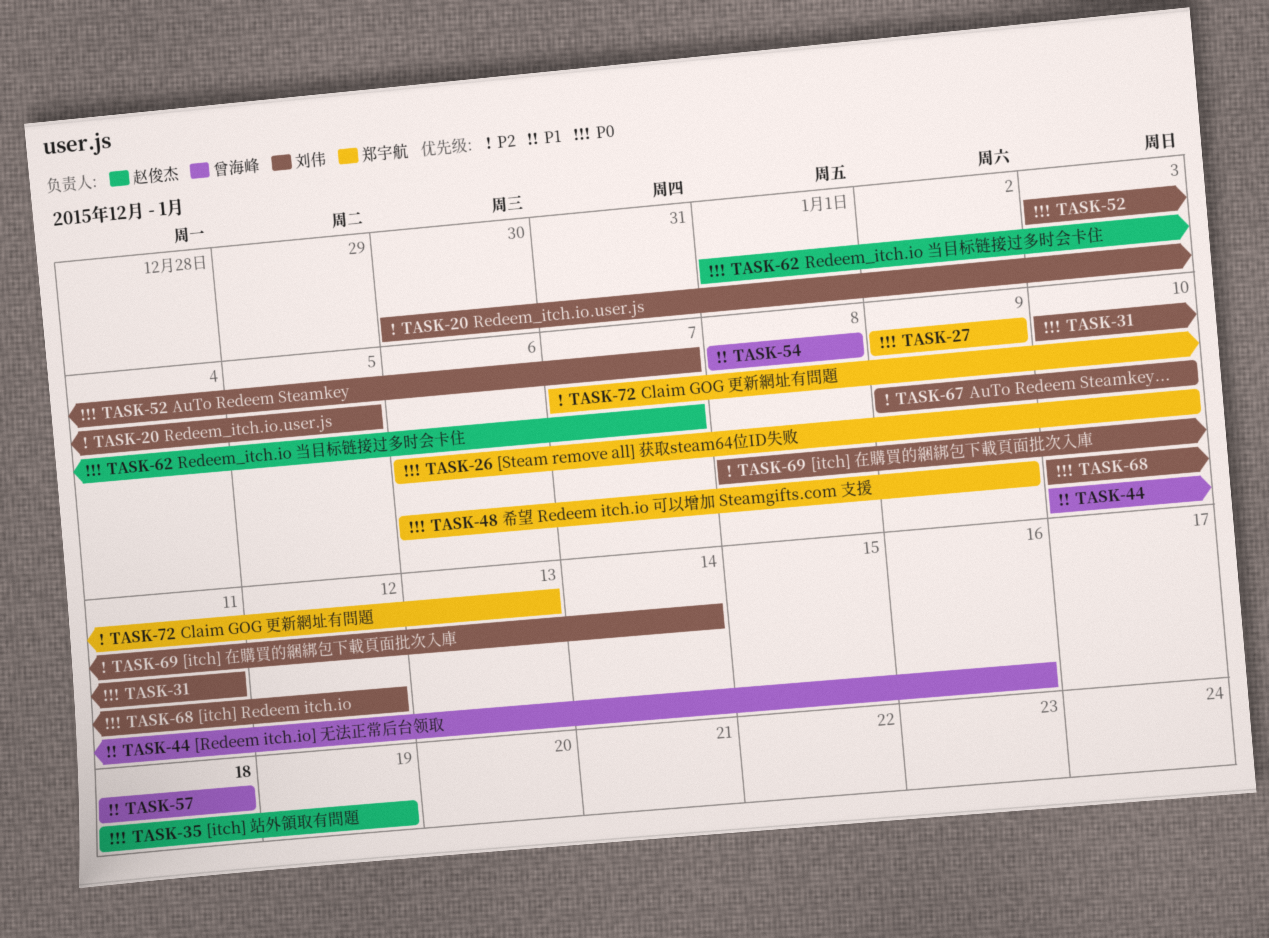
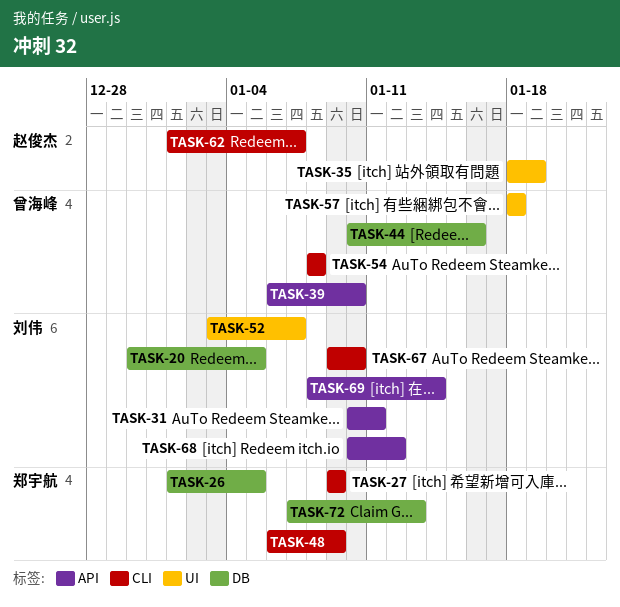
TASK-26, start: Jan 6 -> Jan 1
TASK-26, due: Jan 10 -> Jan 5
TASK-39: none -> present

